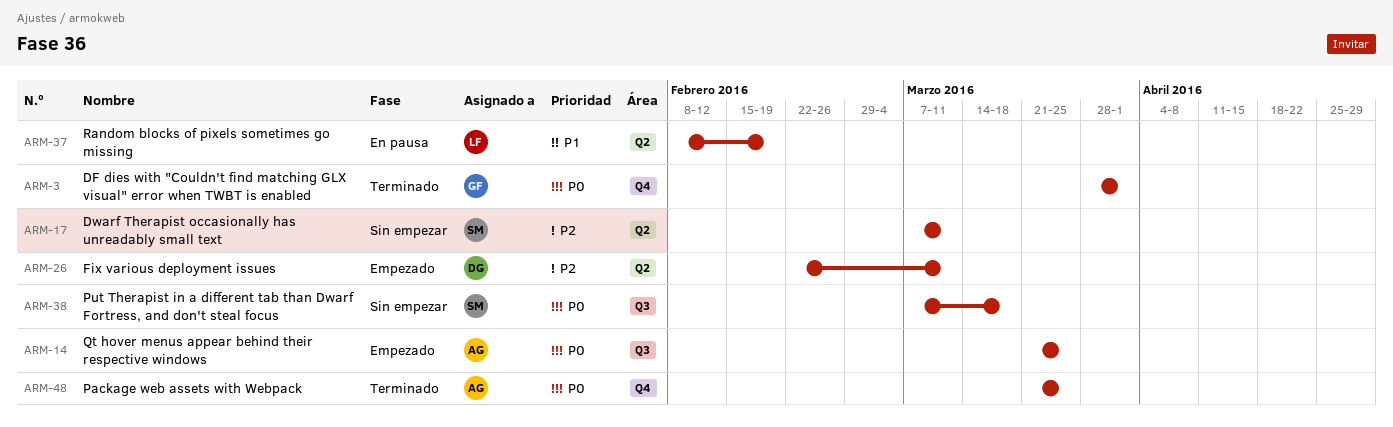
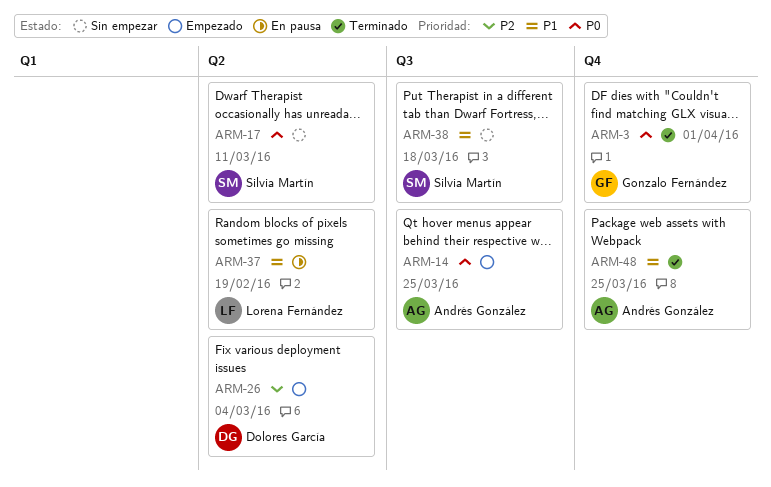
ARM-17, priority: P2 -> P0
ARM-26, due: Mar 11 -> Mar 4
ARM-38, priority: P0 -> P1
ARM-48, priority: P0 -> P1

